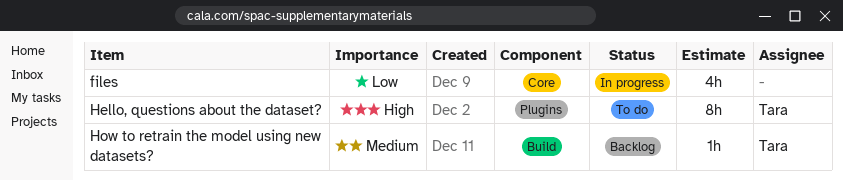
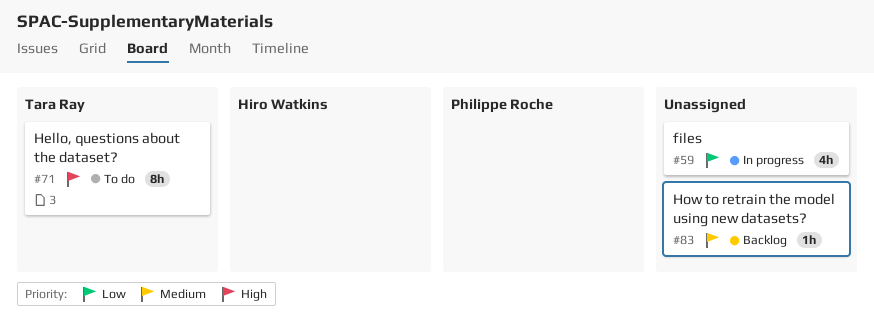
How to retrain the model using new datasets?, owner: Tara Ray -> none

